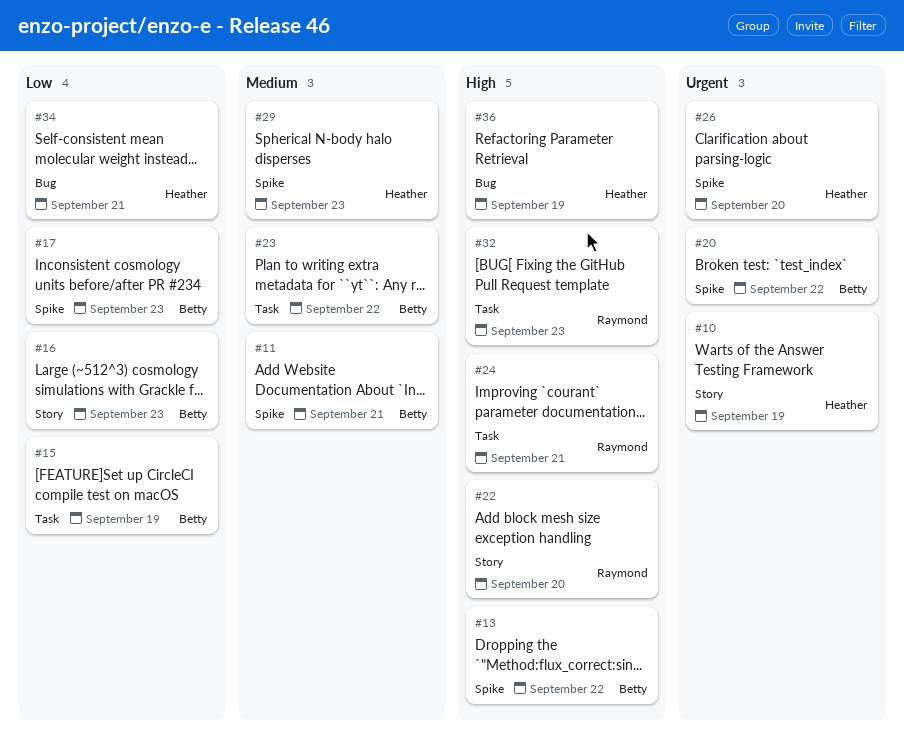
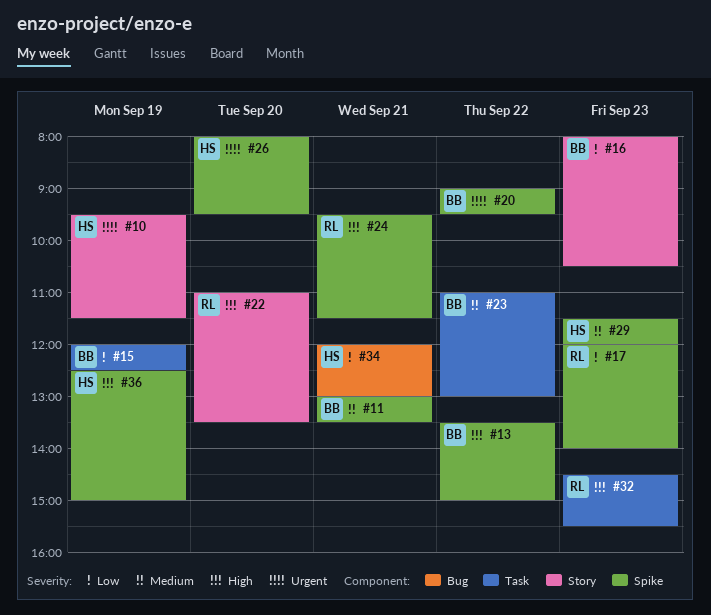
#17, owner: Betty -> Raymond
#24, label: Task -> Spike
#36, label: Bug -> Spike

